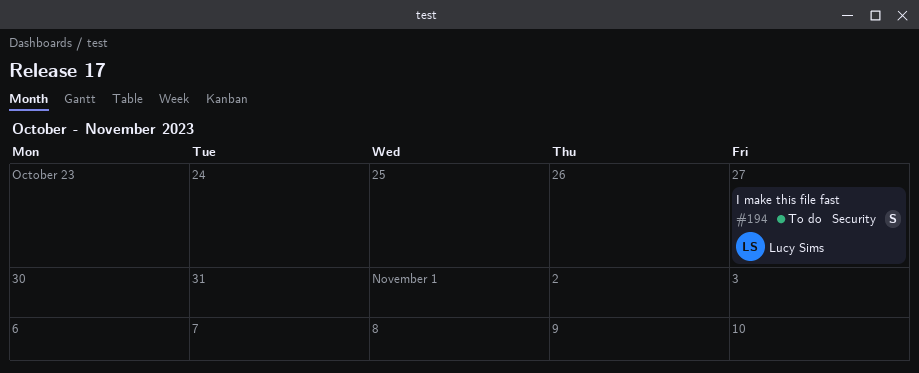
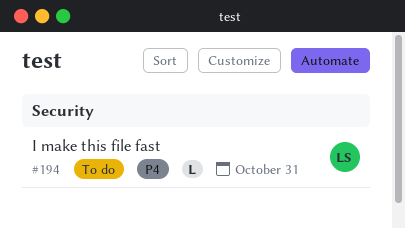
#194, estimate: S -> L
#194, due: Oct 27 -> Oct 31

